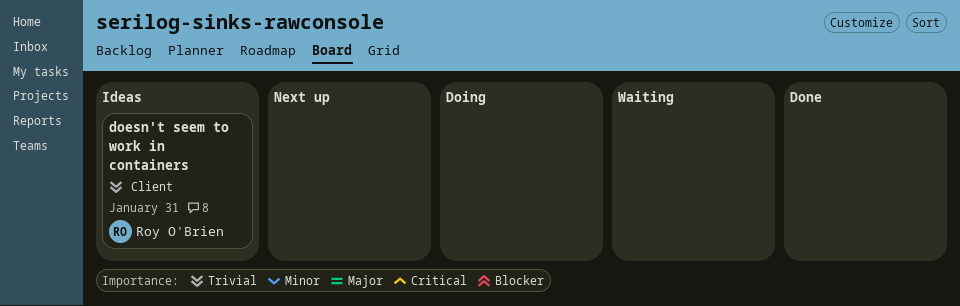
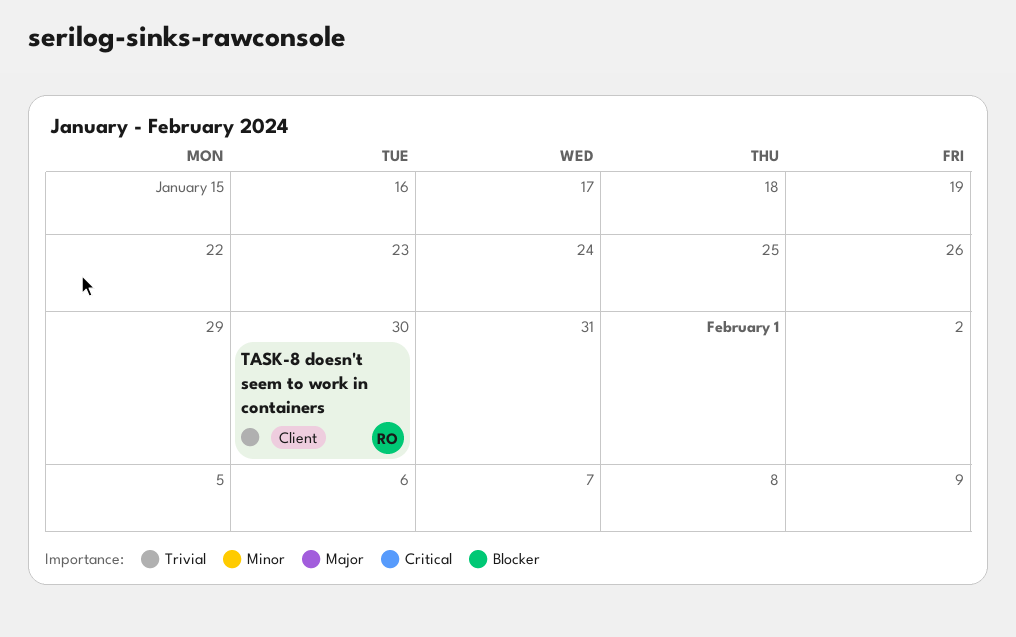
doesn't seem to work in containers, due: Jan 31 -> Jan 30

